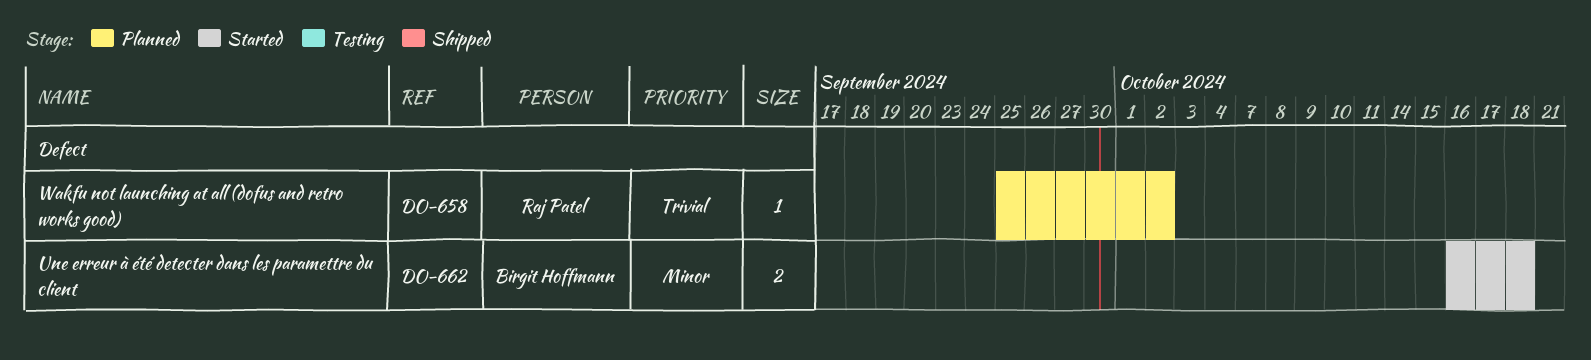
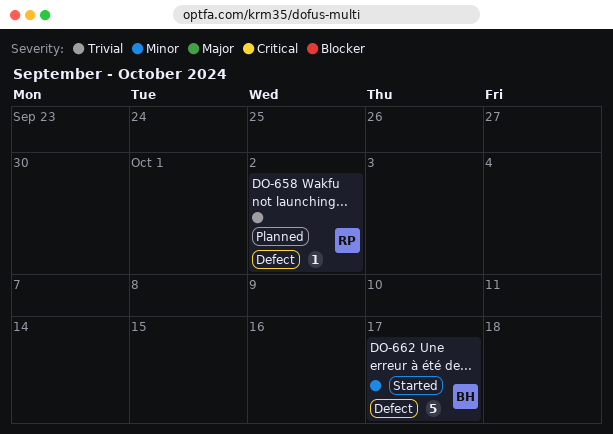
DO-662, estimate: 2 -> 5
DO-662, due: Oct 18 -> Oct 17

